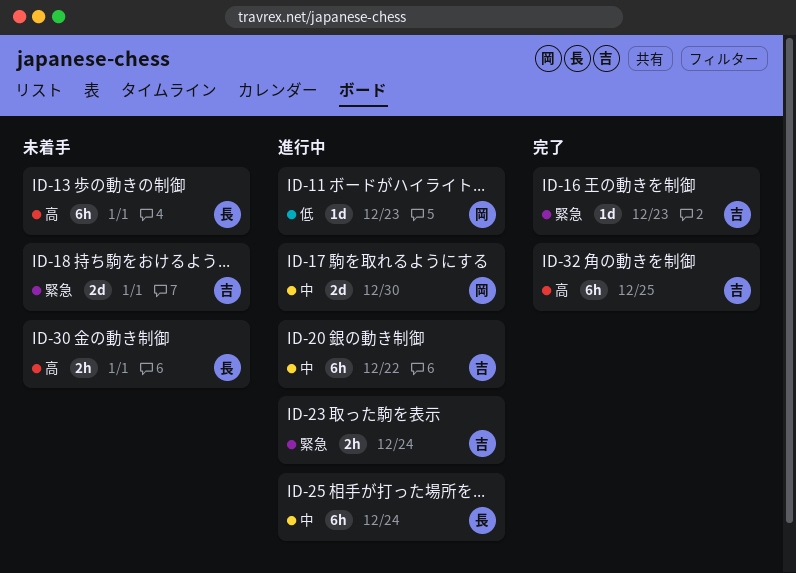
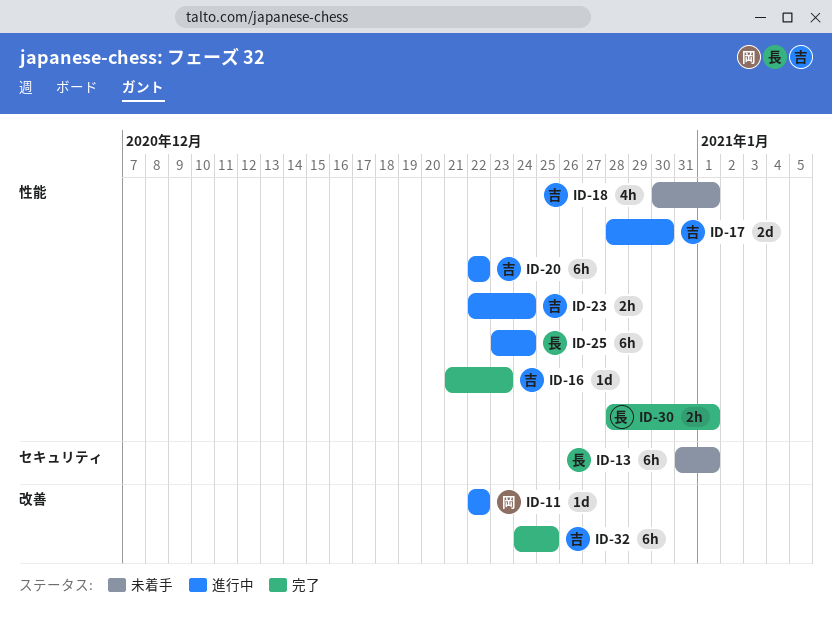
ID-11, due: Dec 23 -> Dec 22
ID-17, owner: 岡 -> 吉
ID-18, estimate: 2d -> 4h
ID-30, status: 未着手 -> 完了

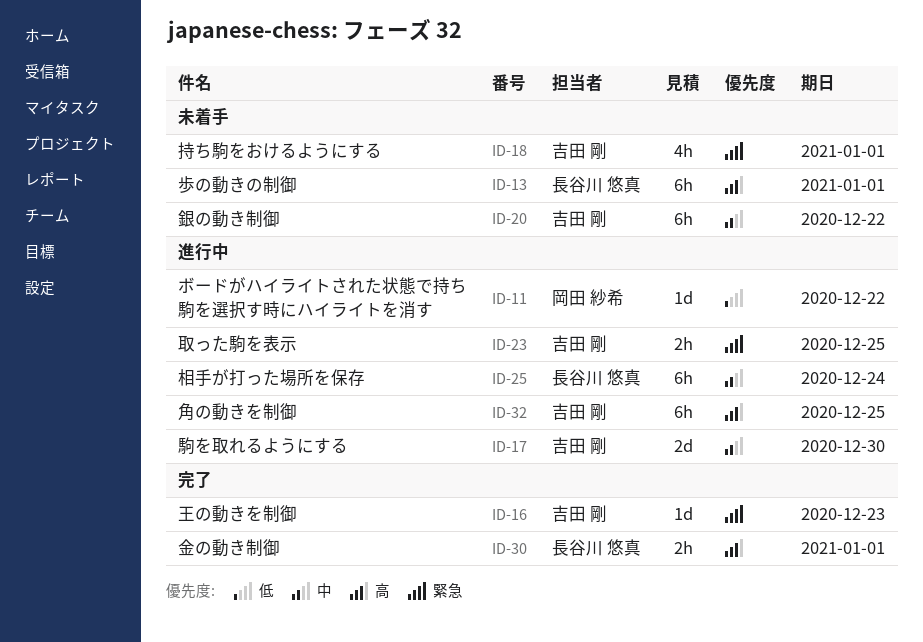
ID-20, status: 進行中 -> 未着手
ID-23, due: Dec 24 -> Dec 25
ID-32, status: 完了 -> 進行中

